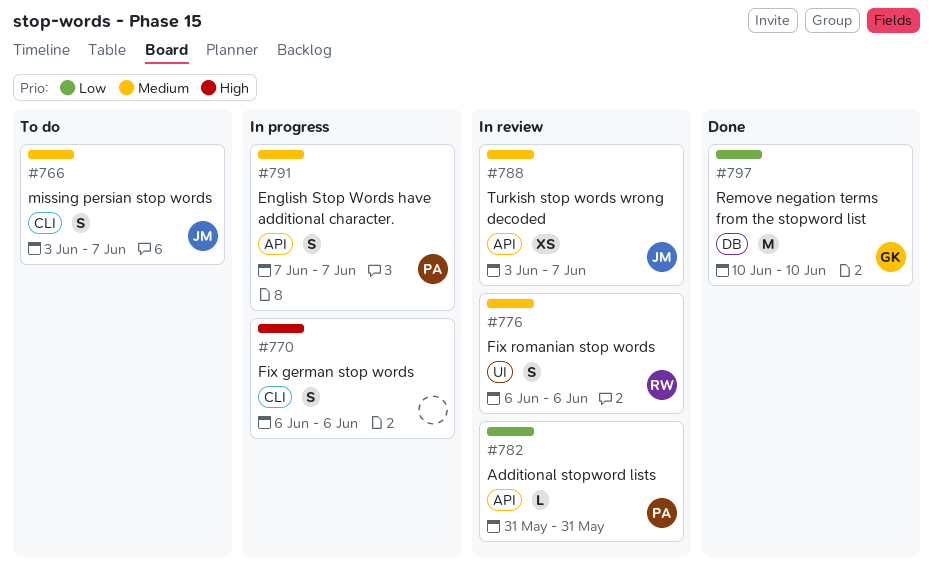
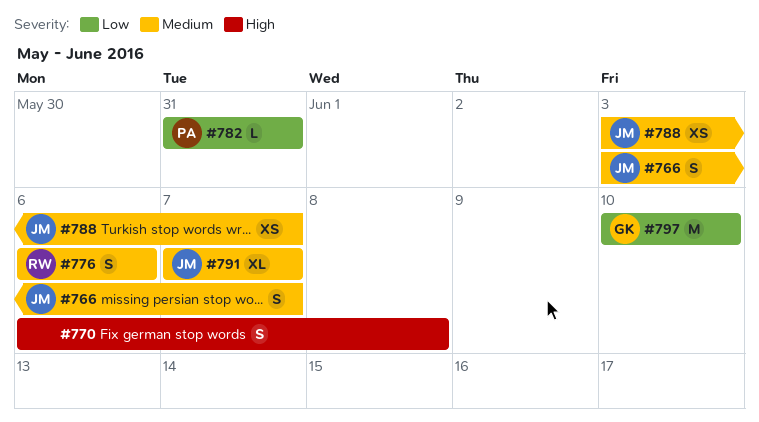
#770, due: Jun 6 -> Jun 8
#791, owner: PA -> JM
#791, estimate: S -> XL

